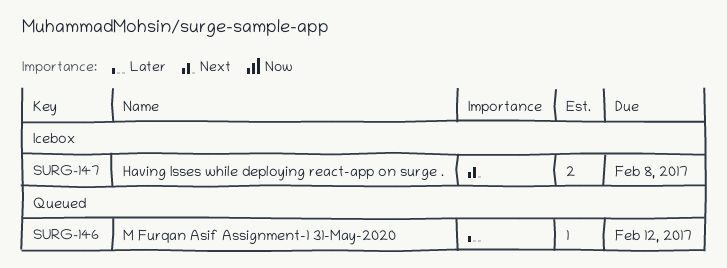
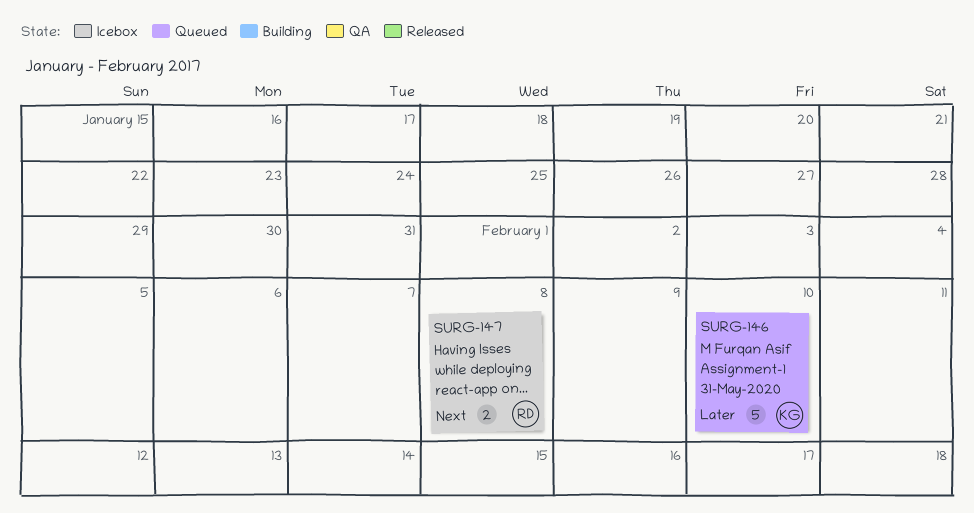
SURG-146, estimate: 1 -> 5
SURG-146, due: Feb 12 -> Feb 10

